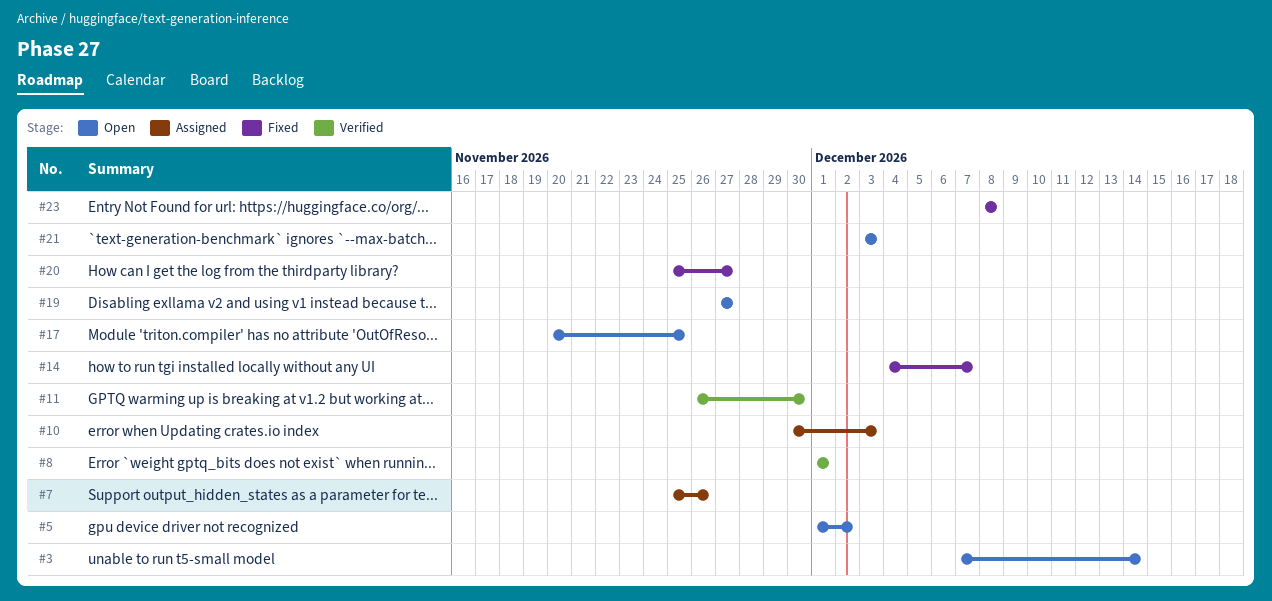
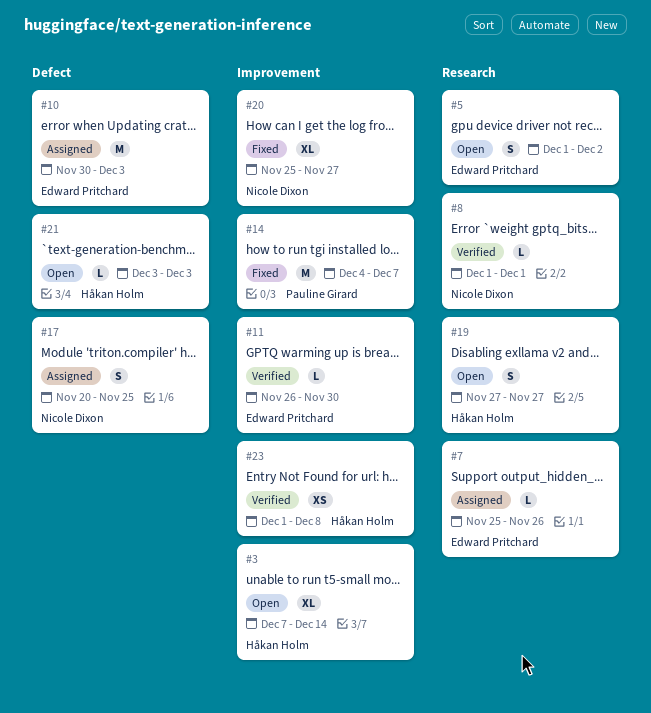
#17, status: Open -> Assigned
#23, status: Fixed -> Verified
#23, start: Dec 8 -> Dec 1

